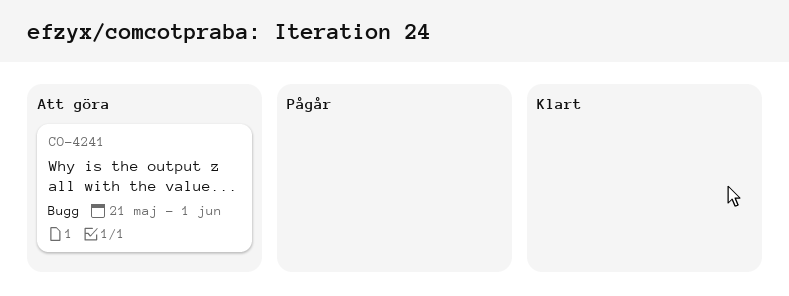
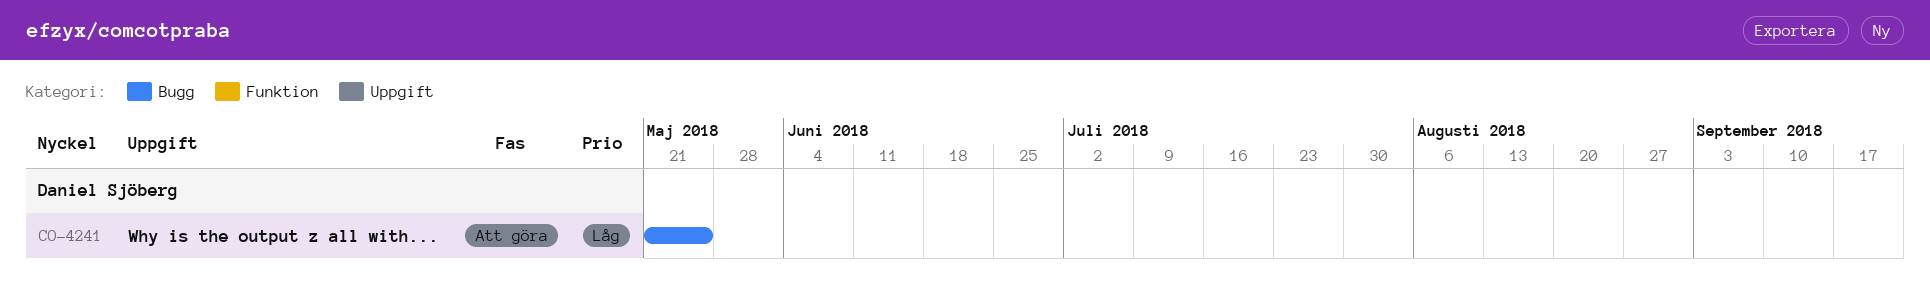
CO-4241, due: Jun 1 -> May 25

